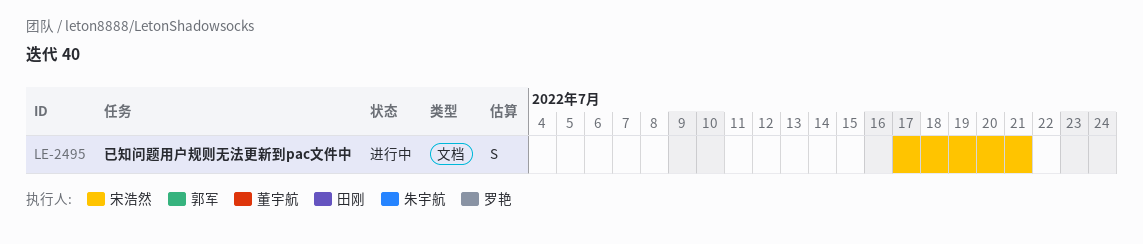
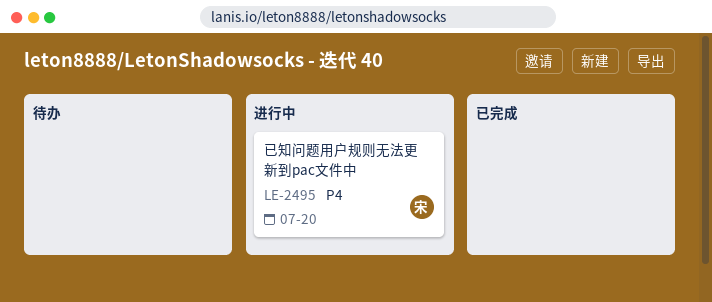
LE-2495, due: Jul 21 -> Jul 20

